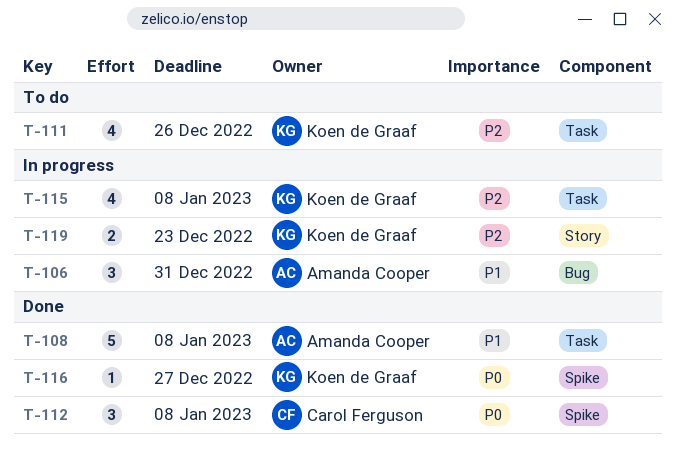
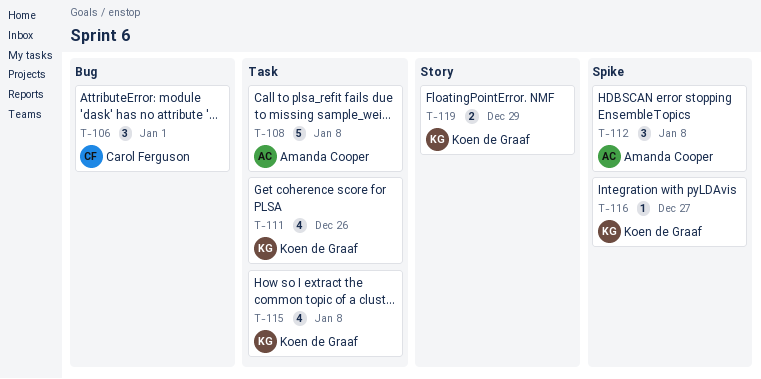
T-106, owner: Amanda Cooper -> Carol Ferguson
T-106, due: Dec 31 -> Jan 1
T-112, owner: Carol Ferguson -> Amanda Cooper
T-119, due: Dec 23 -> Dec 29

